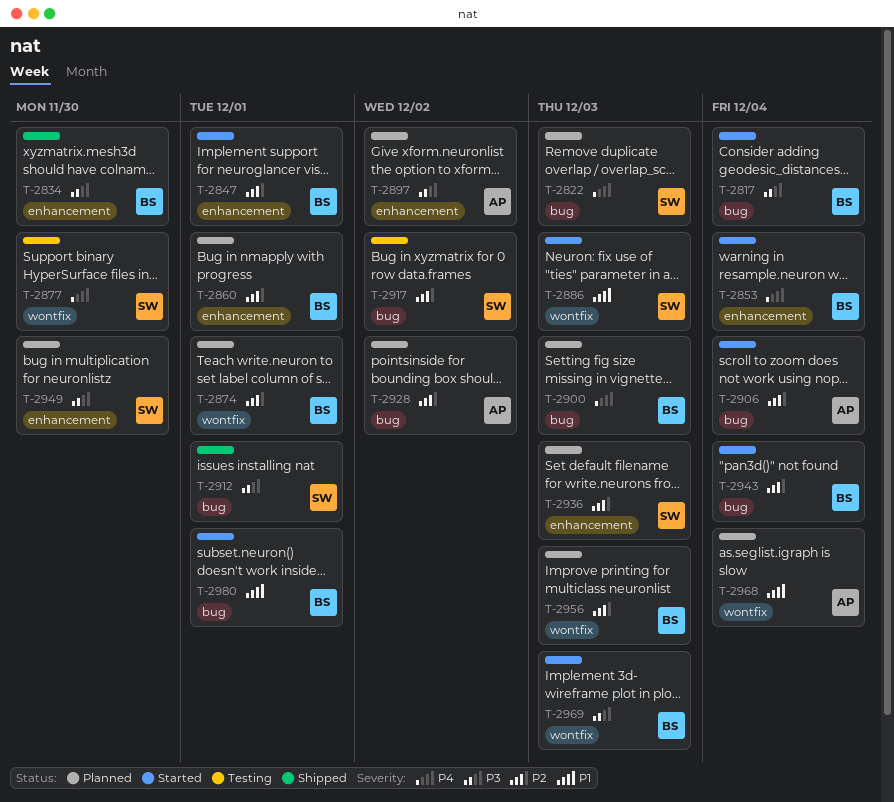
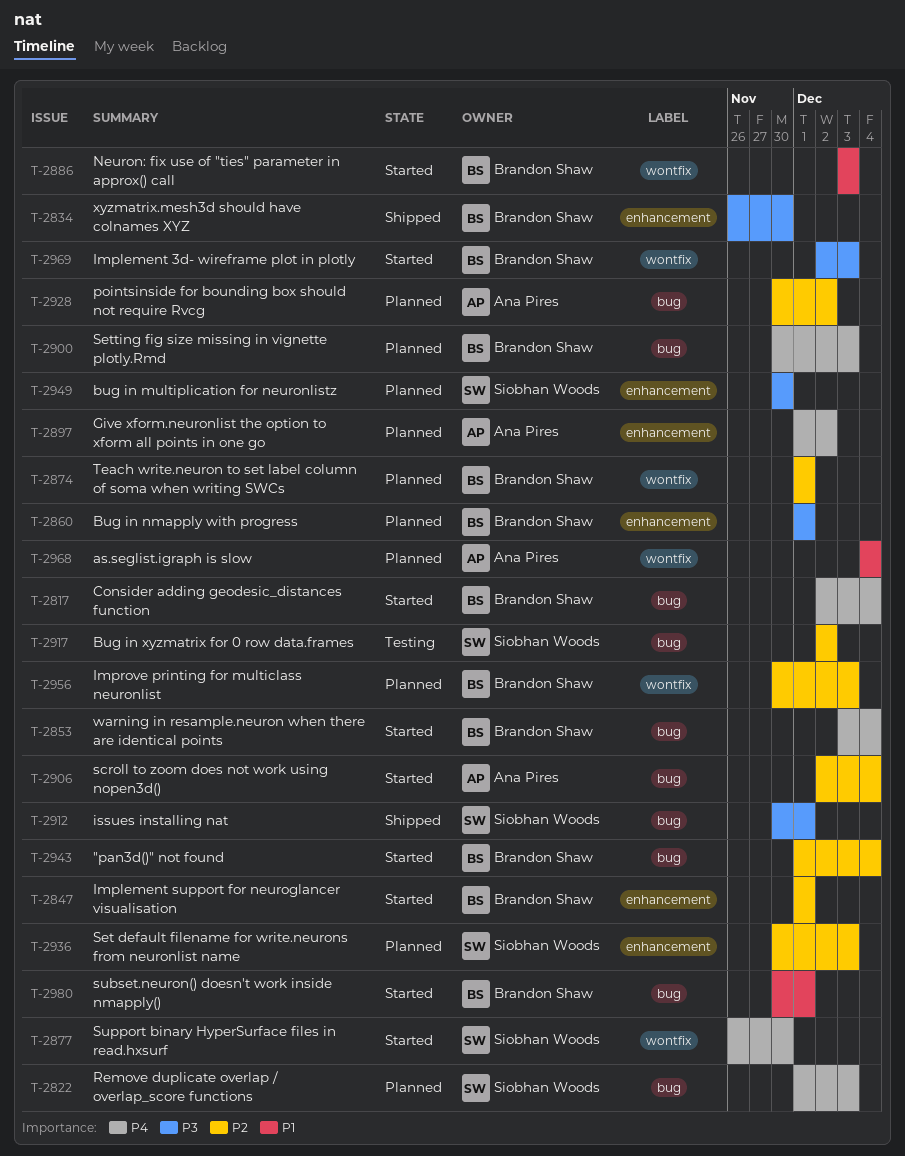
T-2817, priority: P3 -> P4
T-2853, label: enhancement -> bug
T-2860, priority: P2 -> P3
T-2877, status: Testing -> Started
T-2886, owner: Siobhan Woods -> Brandon Shaw
T-2897, priority: P3 -> P4

